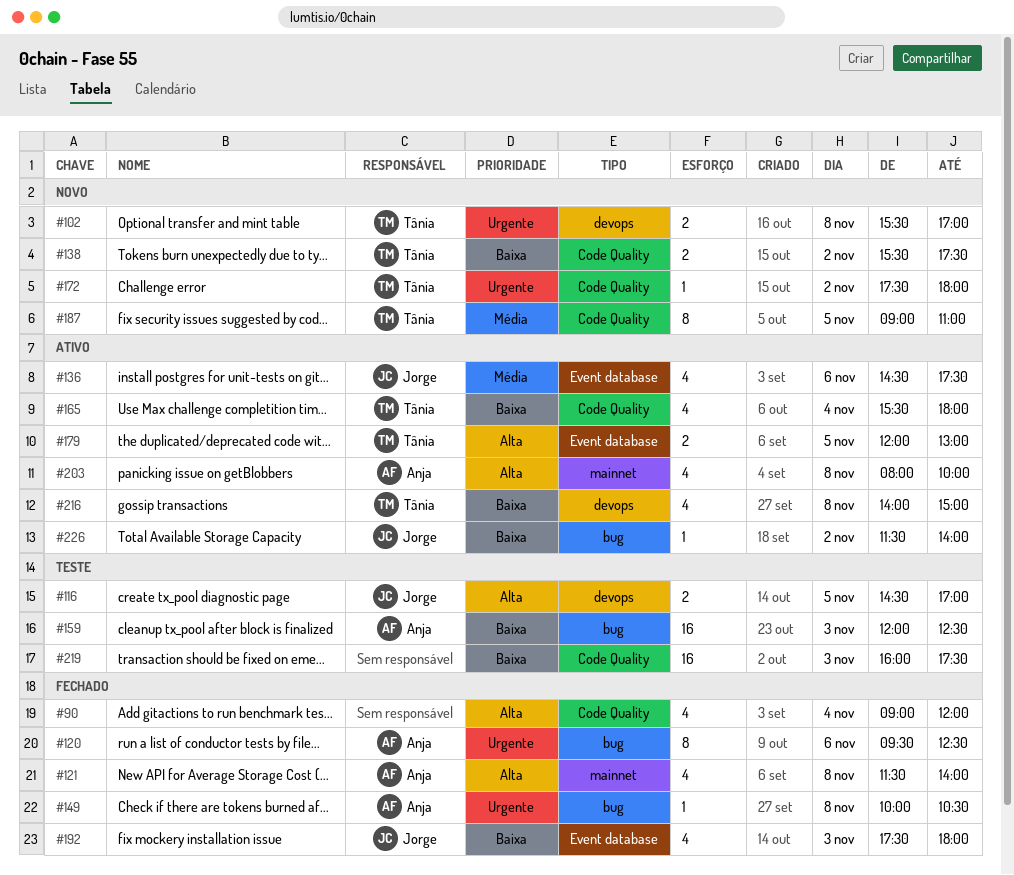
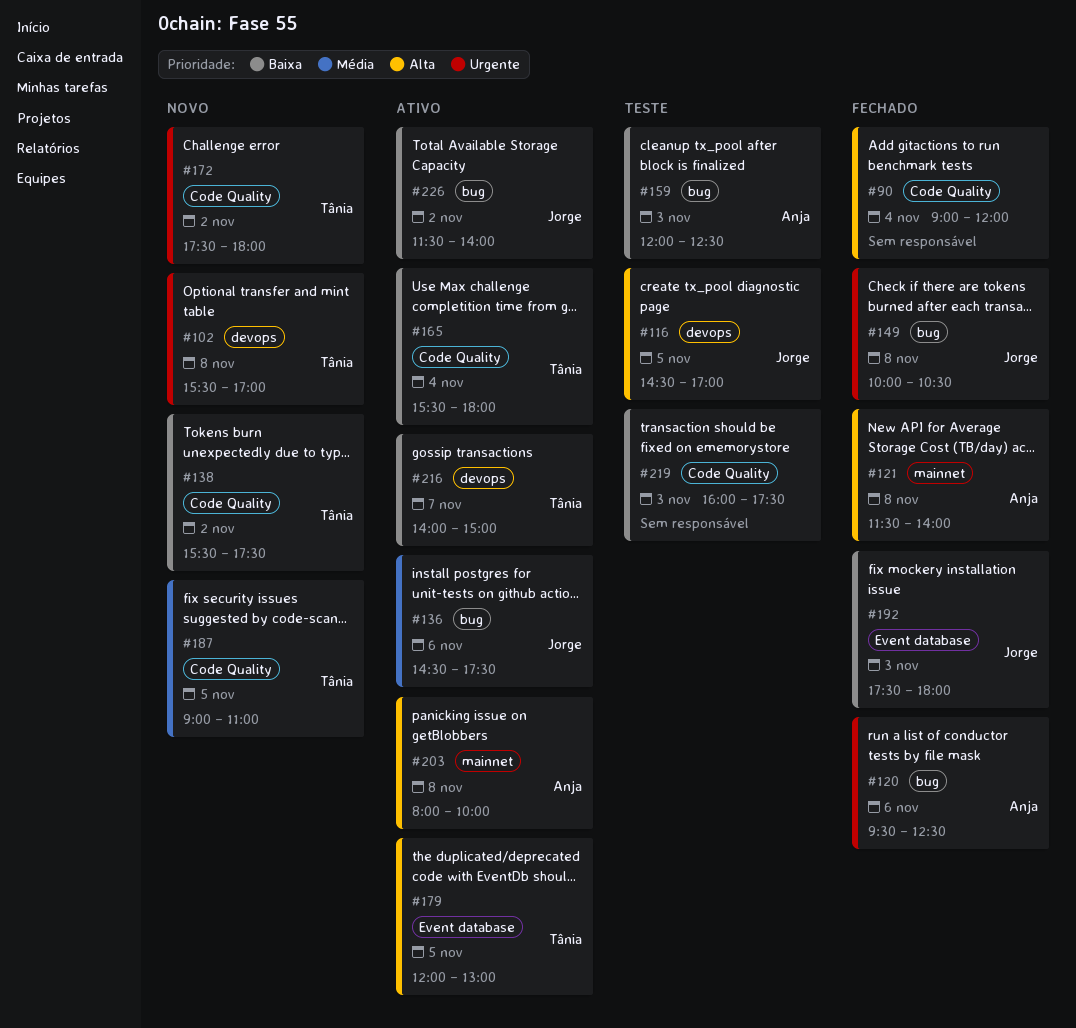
#136, label: Event database -> bug
#149, owner: Anja -> Jorge
#216, day: Nov 8 -> Nov 7

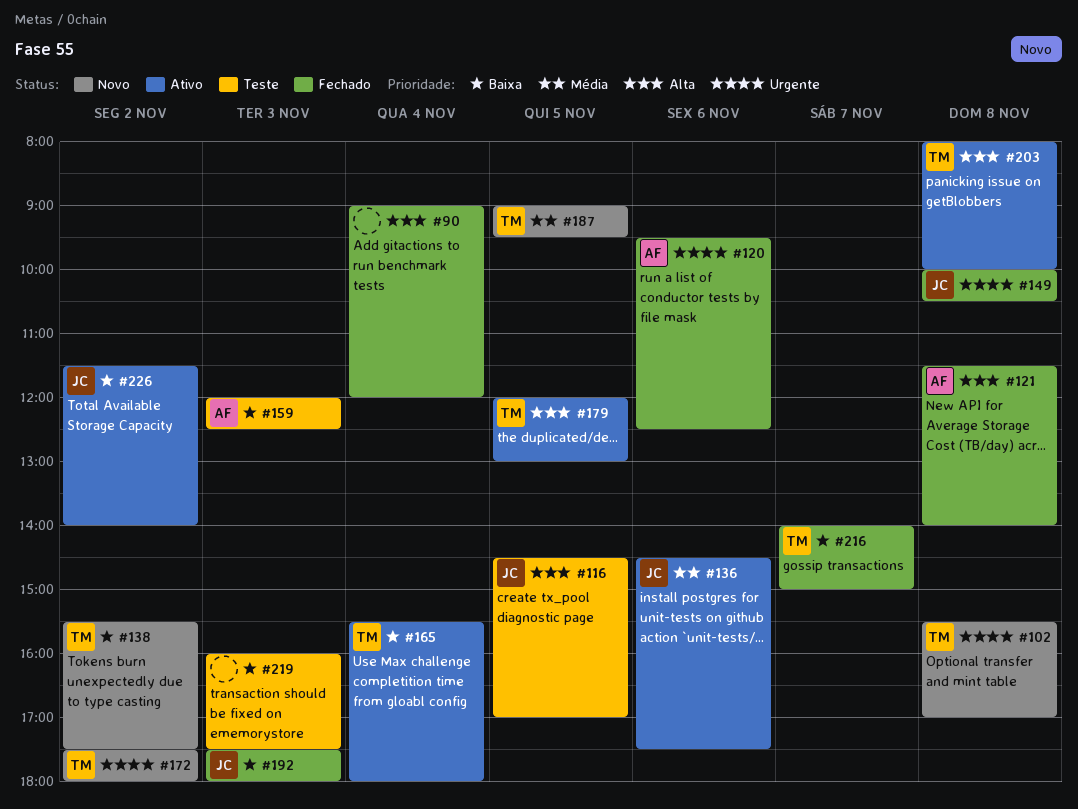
#187, ends: 11:00 -> 09:30
#203, owner: Anja -> Tânia
#216, status: Ativo -> Fechado

